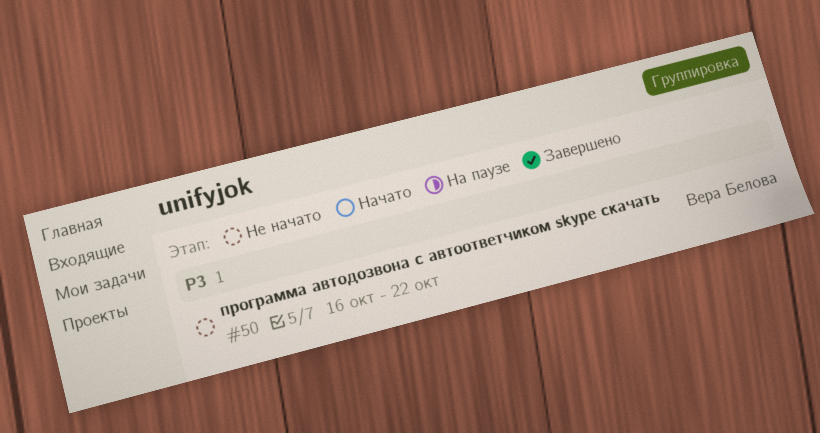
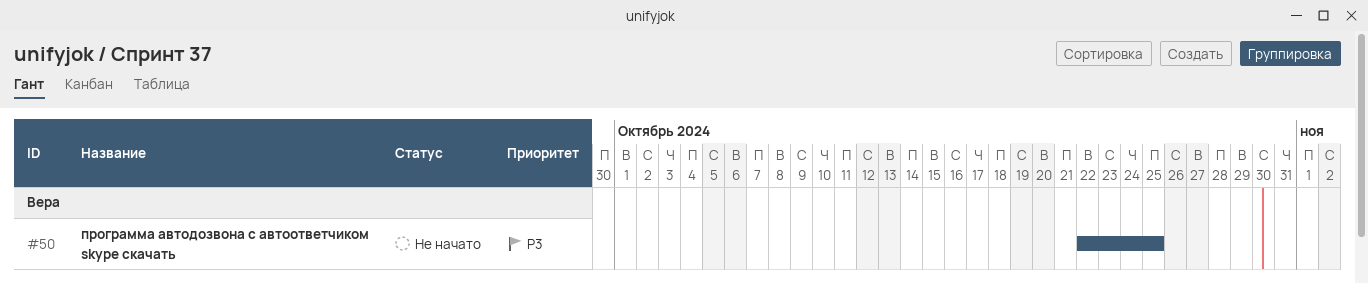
#50, start: Oct 16 -> Oct 22
#50, due: Oct 22 -> Oct 25

